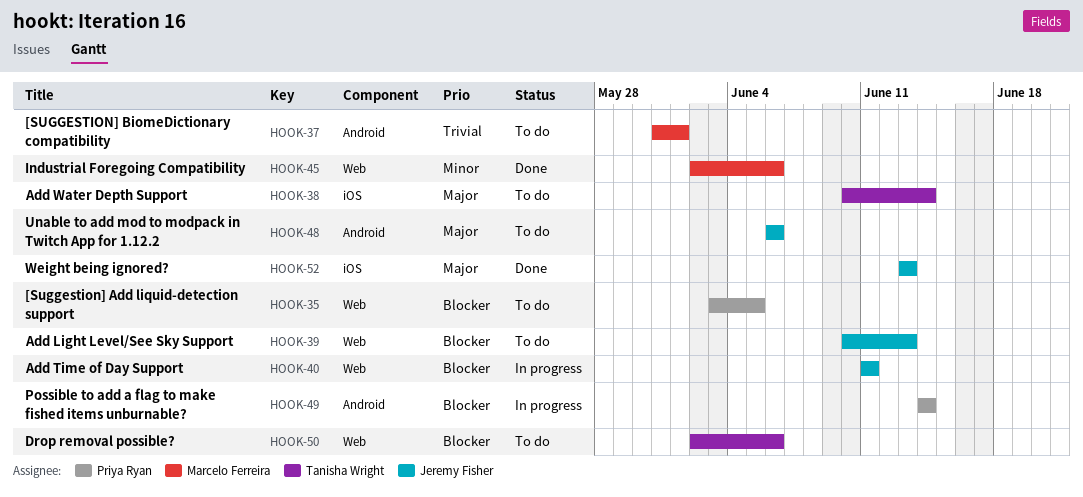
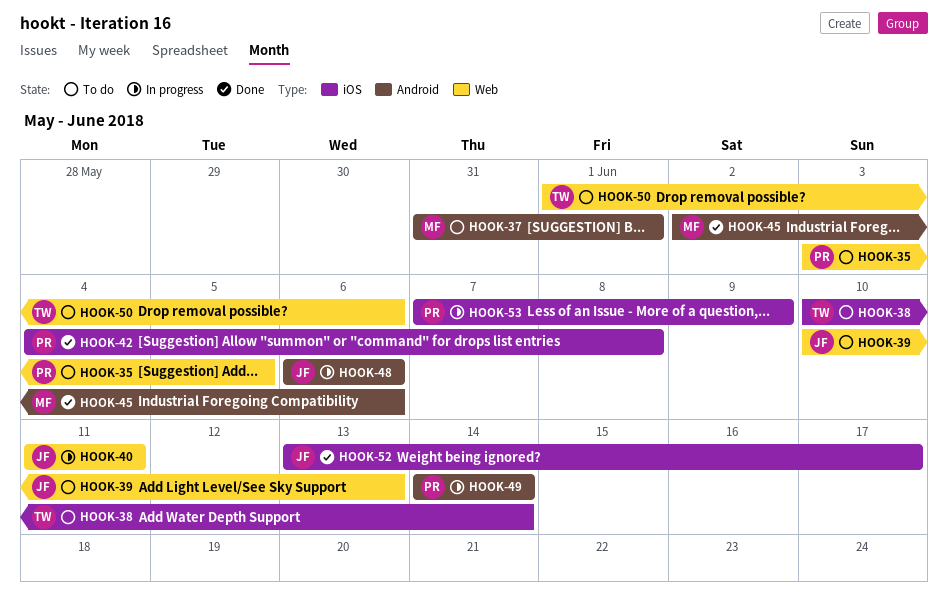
HOOK-42: none -> present
HOOK-45, label: Web -> Android
HOOK-48, status: To do -> In progress
HOOK-50, start: Jun 2 -> Jun 1
HOOK-52, due: Jun 13 -> Jun 17
HOOK-53: none -> present

